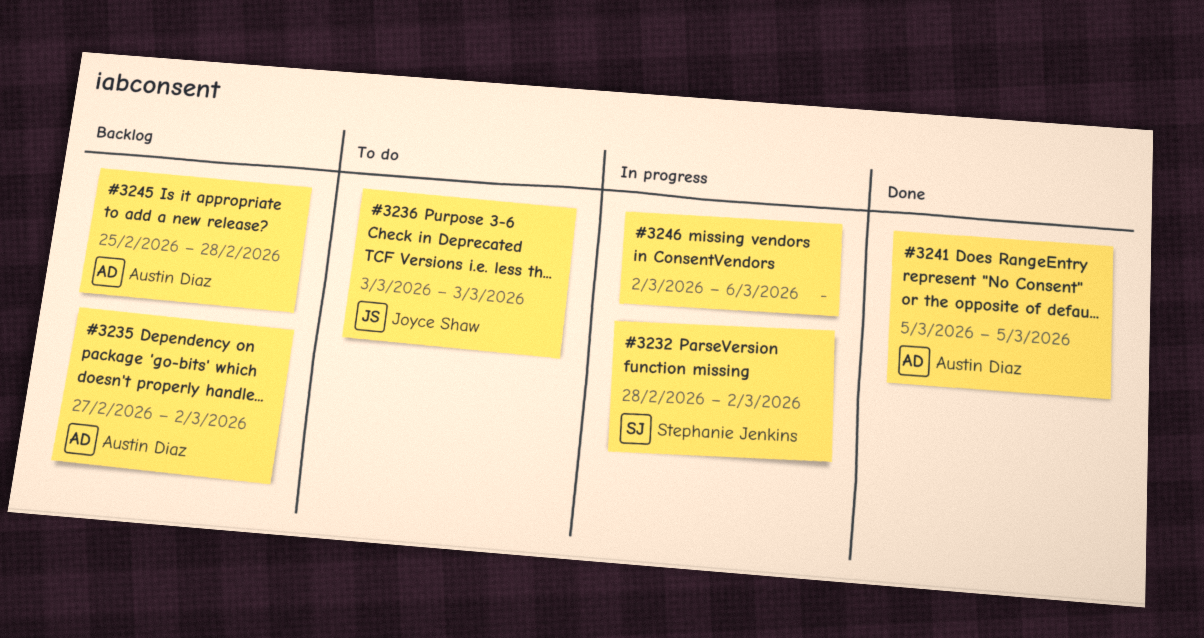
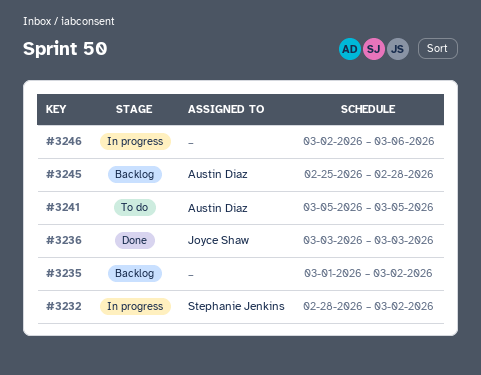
#3235, owner: Austin Diaz -> none
#3235, start: Feb 27 -> Mar 1
#3236, status: To do -> Done
#3241, status: Done -> To do

